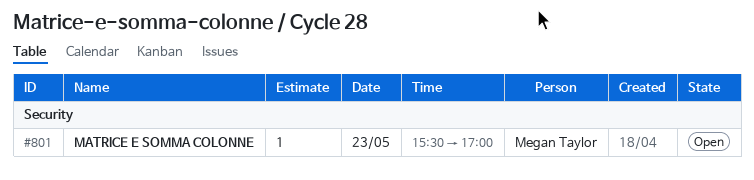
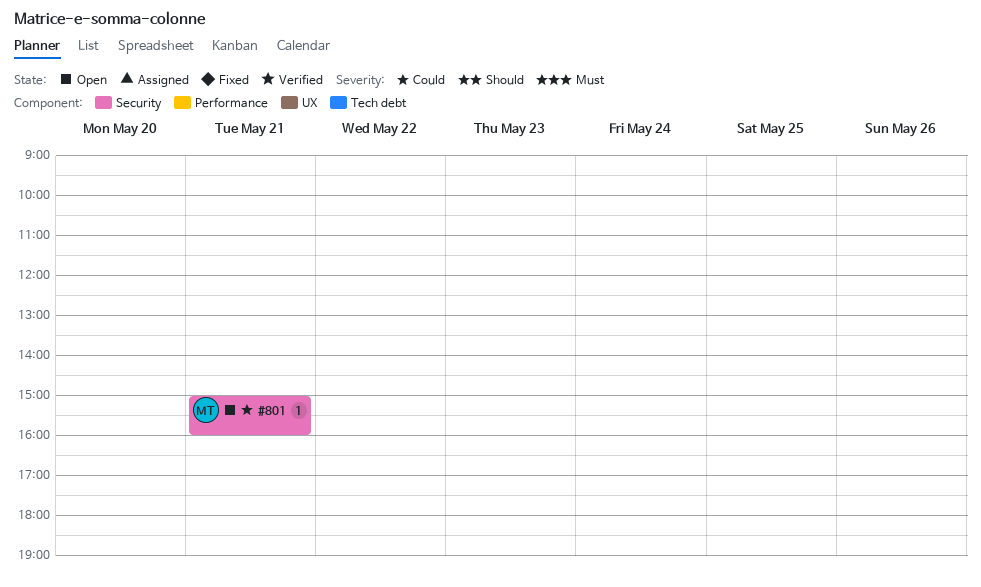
#801, day: May 23 -> May 21
#801, begins: 15:30 -> 15:00
#801, ends: 17:00 -> 16:00

